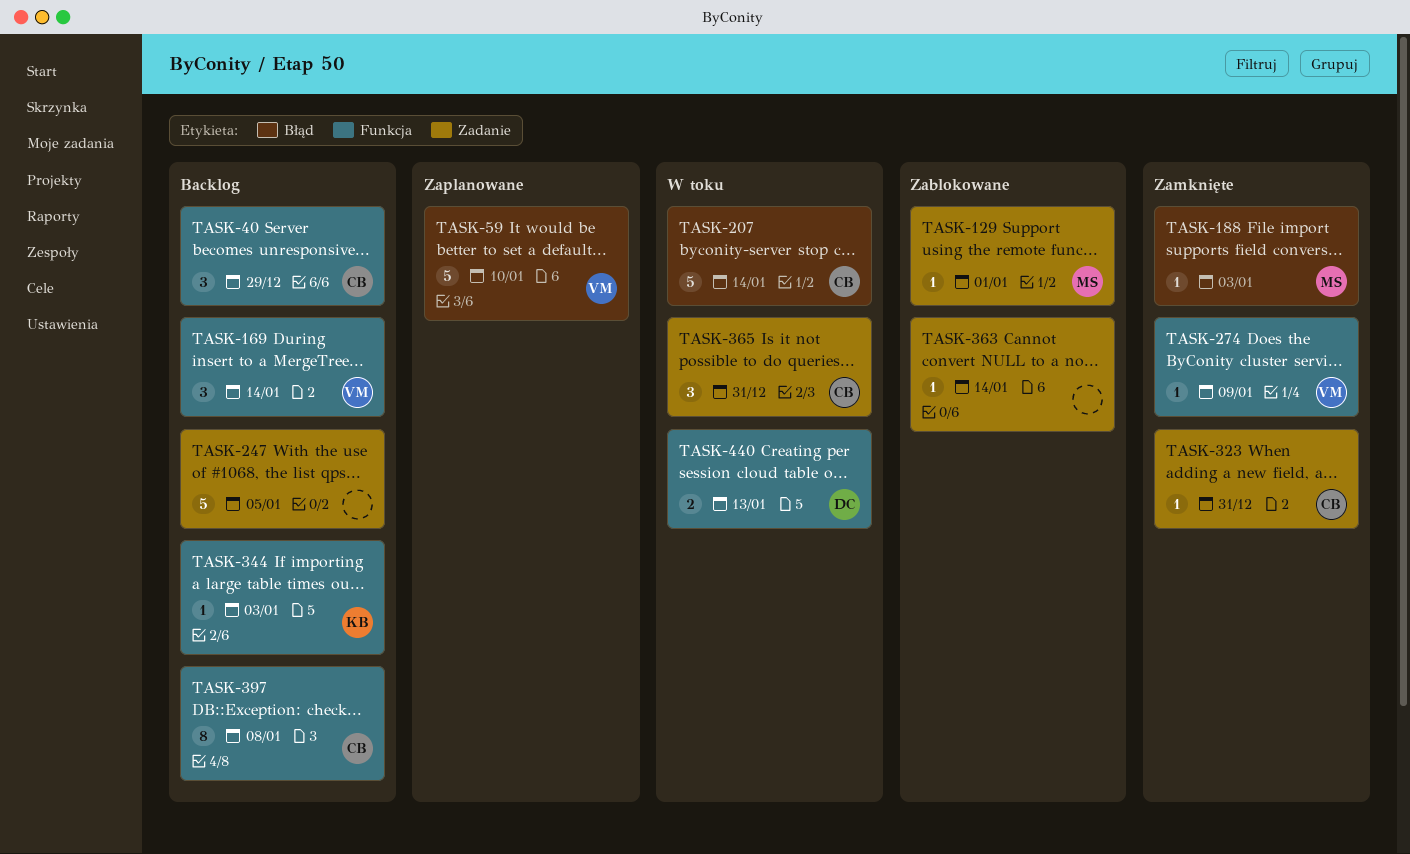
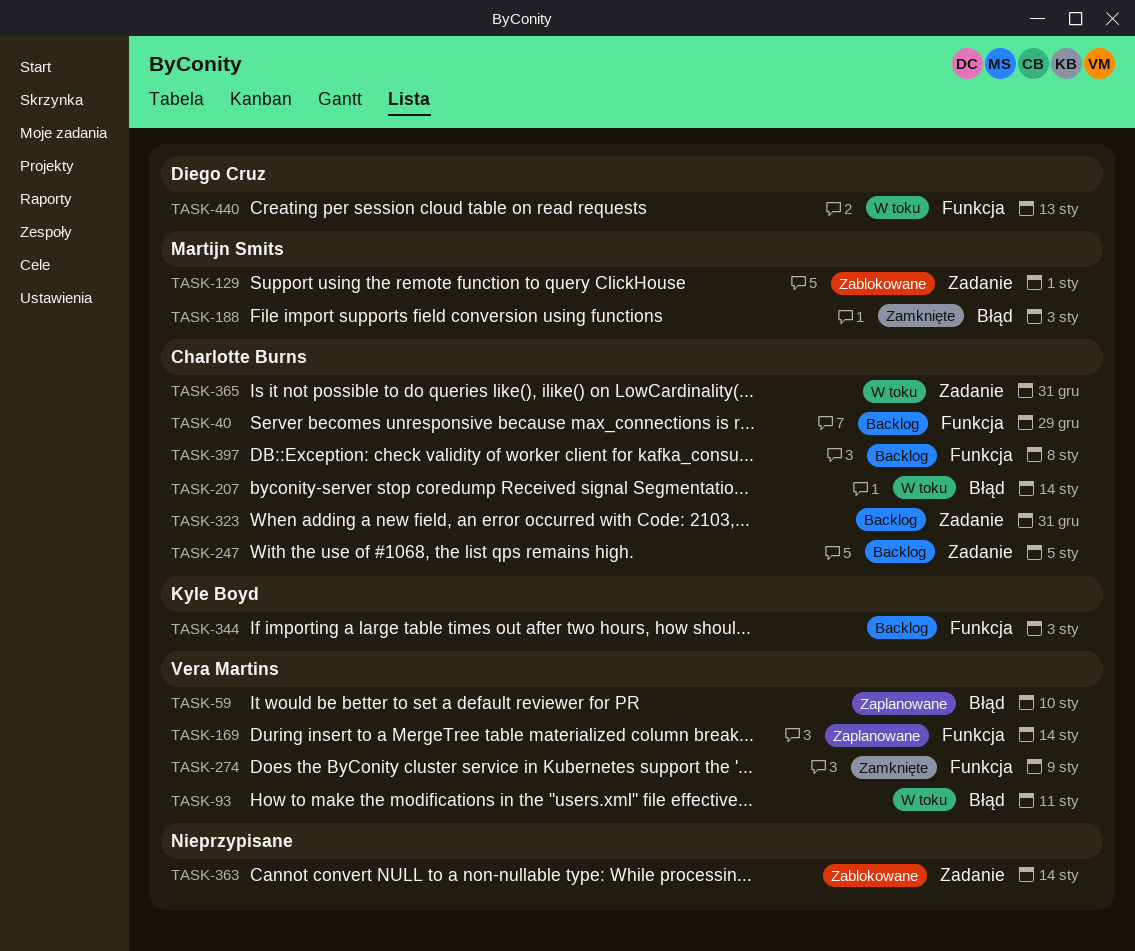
TASK-93: none -> present
TASK-169, status: Backlog -> Zaplanowane
TASK-247, owner: none -> Charlotte Burns
TASK-323, status: Zamknięte -> Backlog

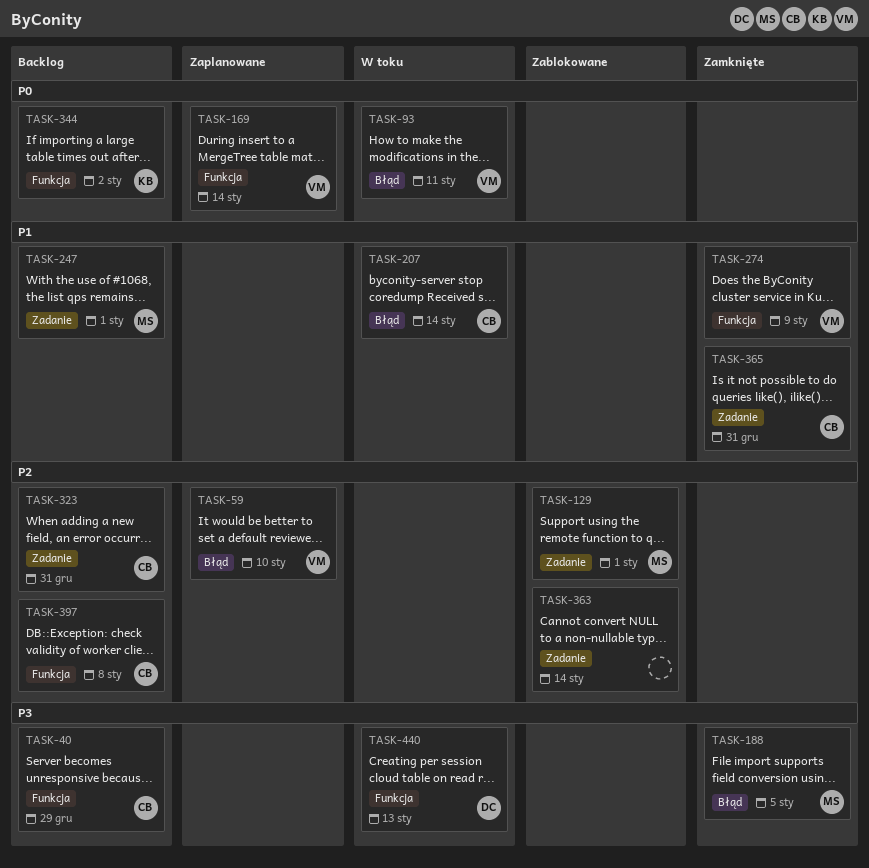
TASK-188, due: Jan 3 -> Jan 5
TASK-247, owner: Charlotte Burns -> Martijn Smits
TASK-247, due: Jan 5 -> Jan 1
TASK-344, due: Jan 3 -> Jan 2
TASK-365, status: W toku -> Zamknięte

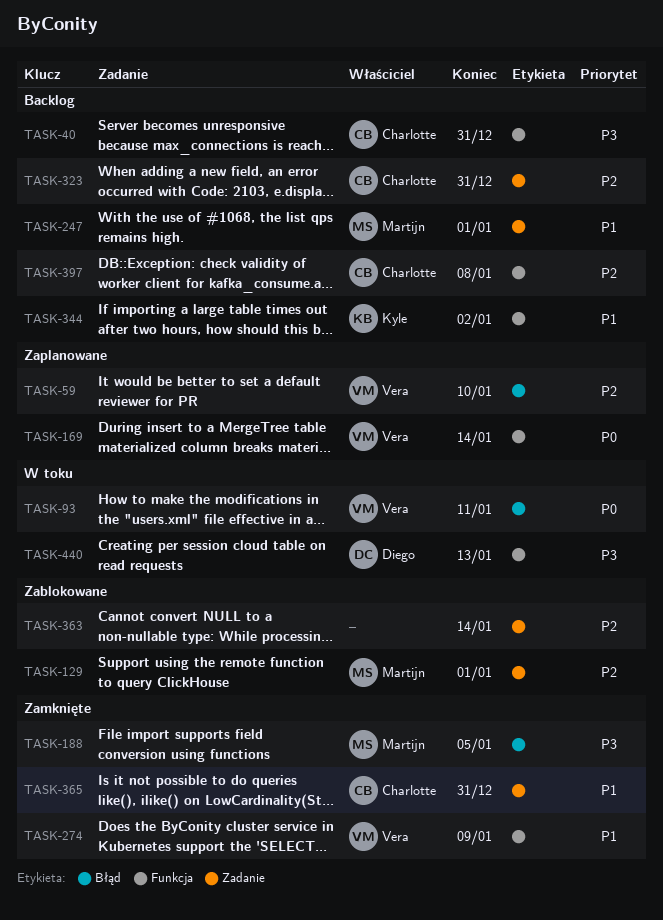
TASK-40, due: Dec 29 -> Dec 31
TASK-207: present -> none
TASK-344, priority: P0 -> P1

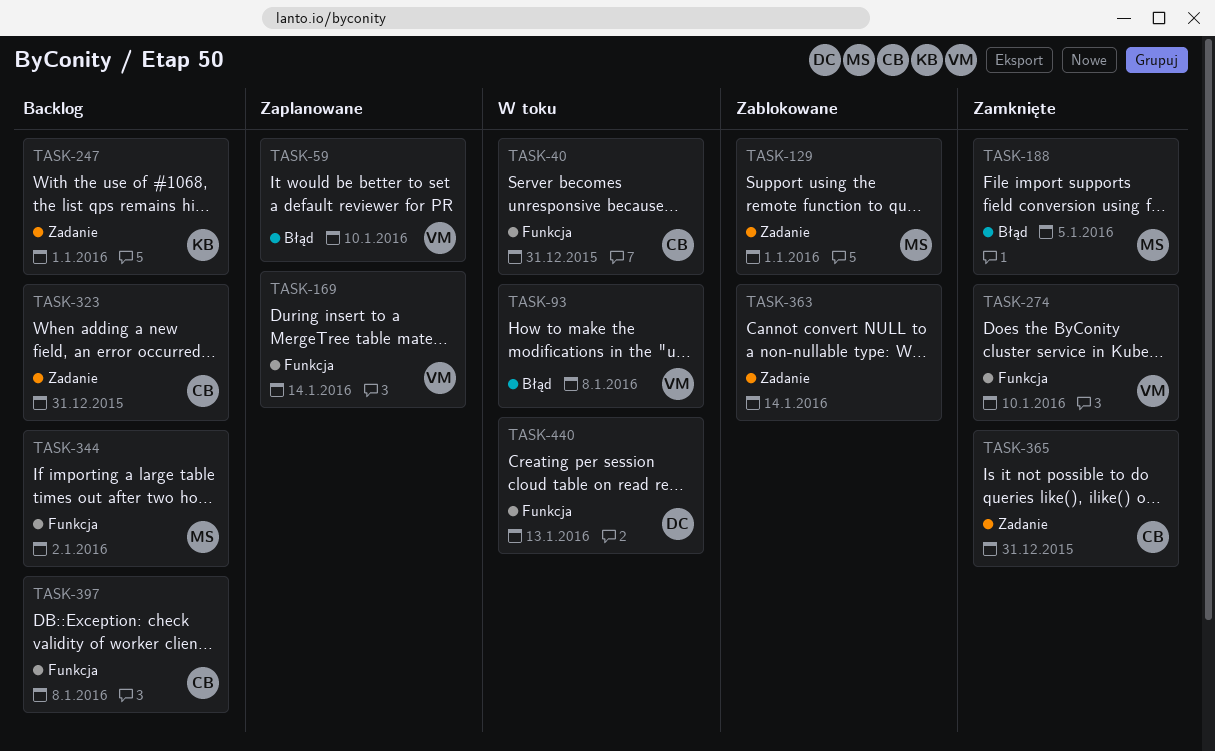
TASK-40, status: Backlog -> W toku
TASK-93, due: Jan 11 -> Jan 8
TASK-247, owner: Martijn -> Kyle
TASK-274, due: Jan 9 -> Jan 10
TASK-344, owner: Kyle -> Martijn

